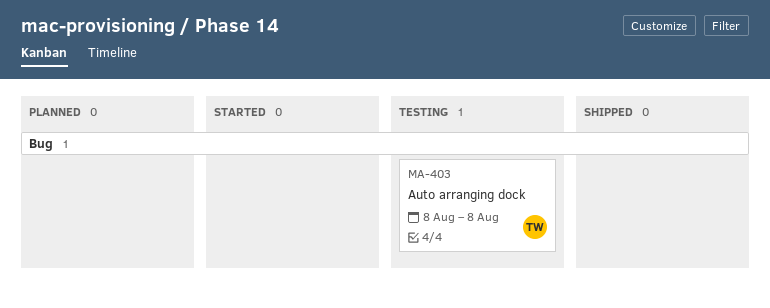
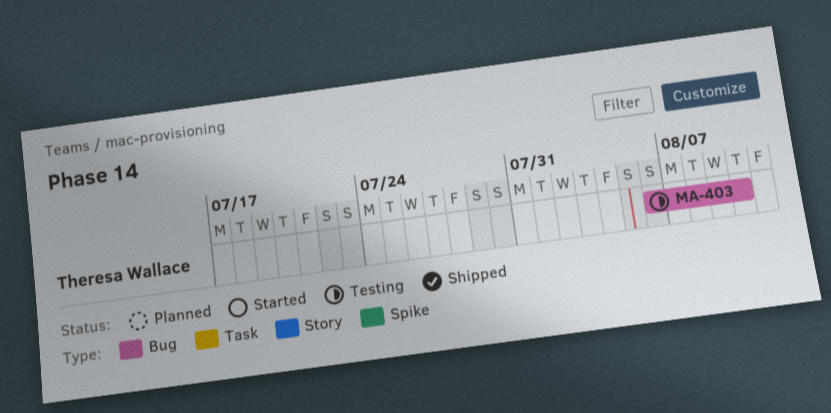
MA-403, start: Aug 8 -> Aug 6
MA-403, due: Aug 8 -> Aug 10

